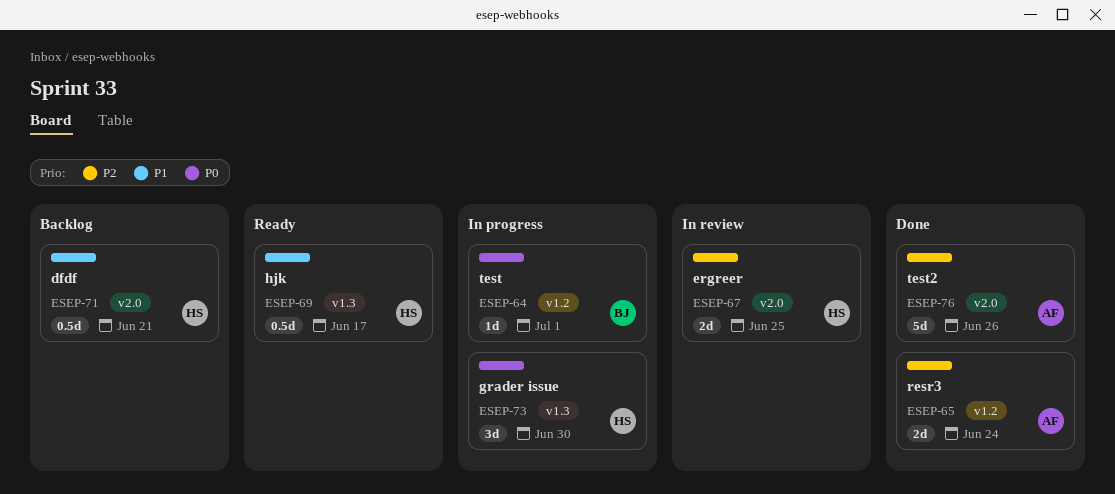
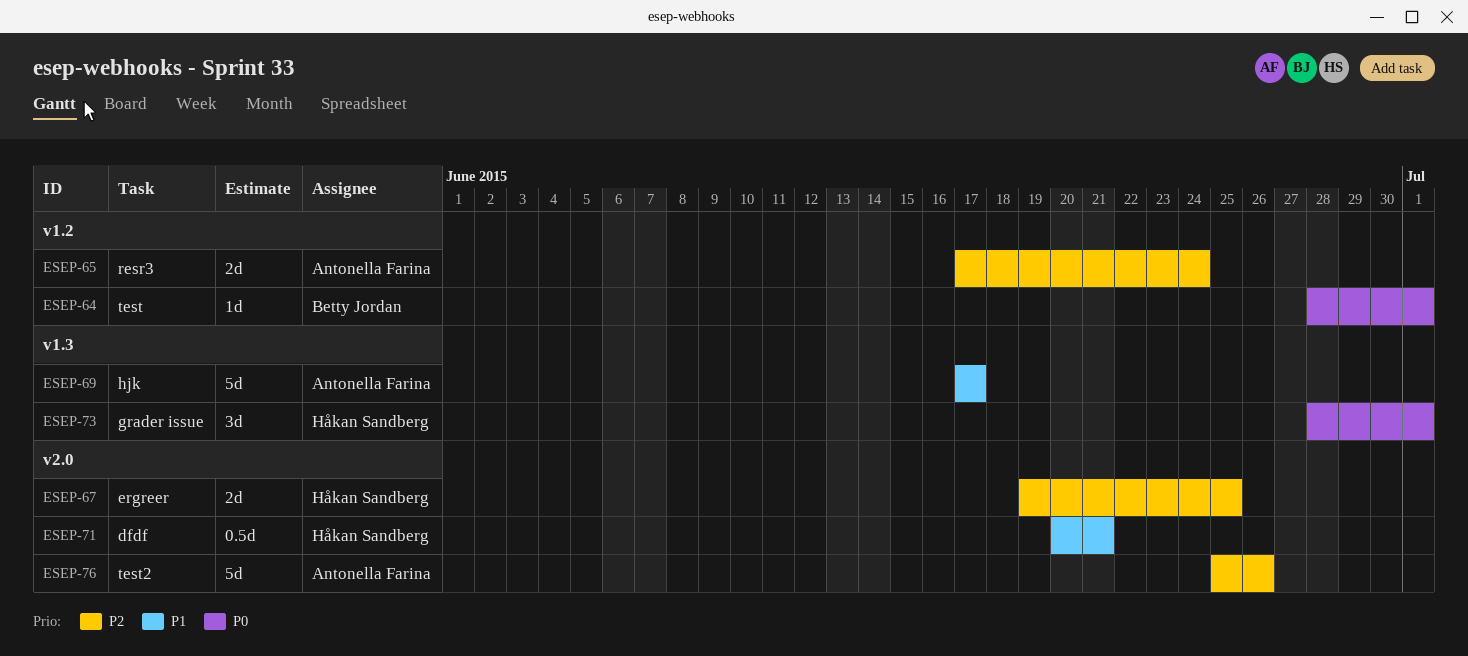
ESEP-69, owner: Håkan Sandberg -> Antonella Farina
ESEP-69, estimate: 0.5d -> 5d
ESEP-73, due: Jun 30 -> Jul 1

